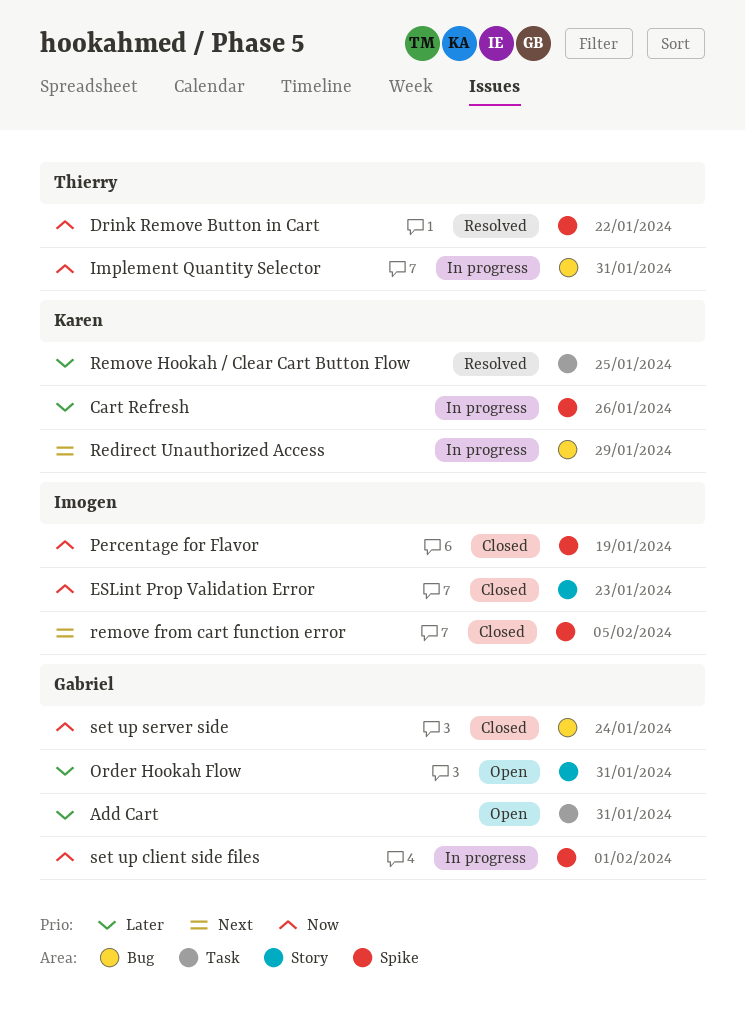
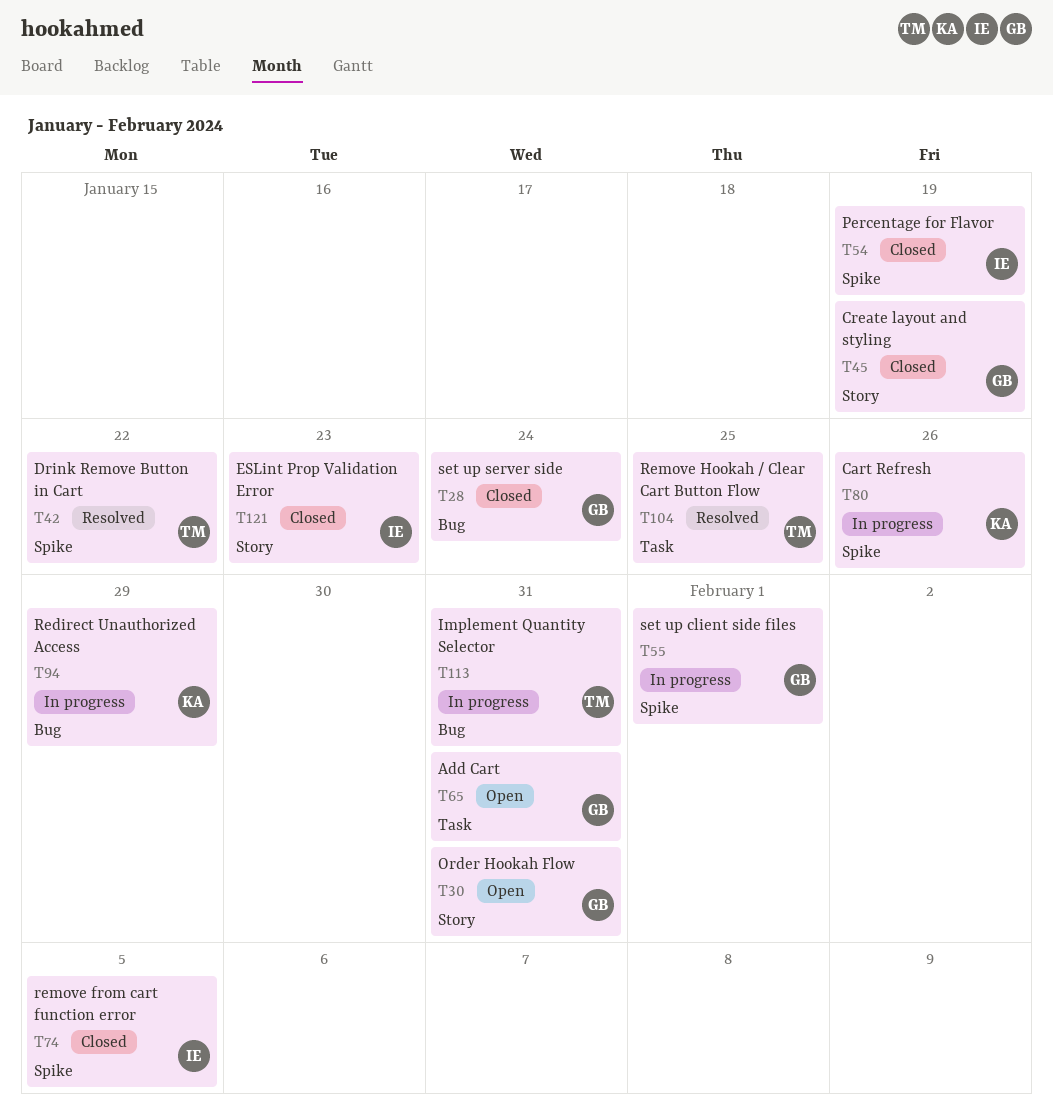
Create layout and styling: none -> present
Remove Hookah / Clear Cart Button Flow, owner: Karen -> Thierry

